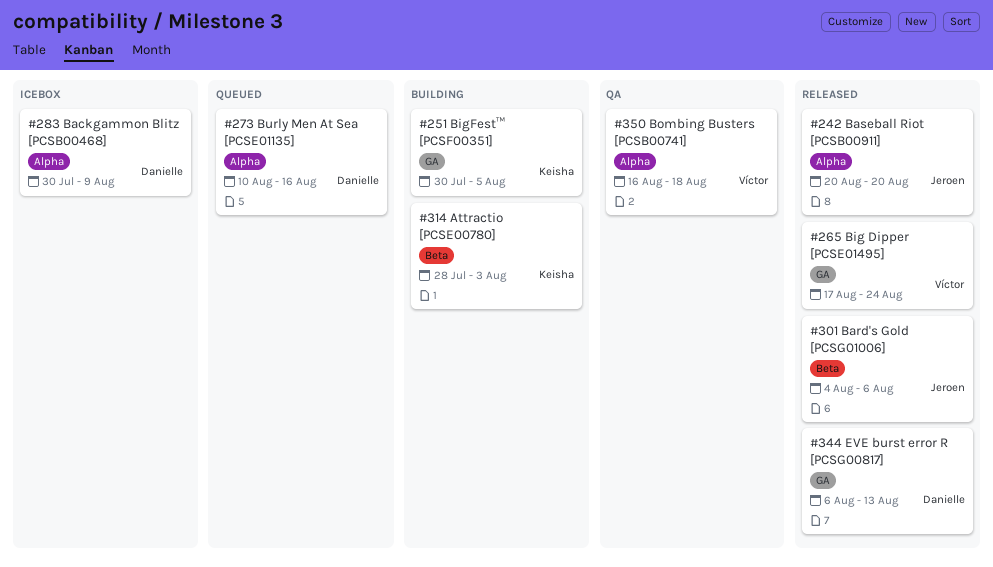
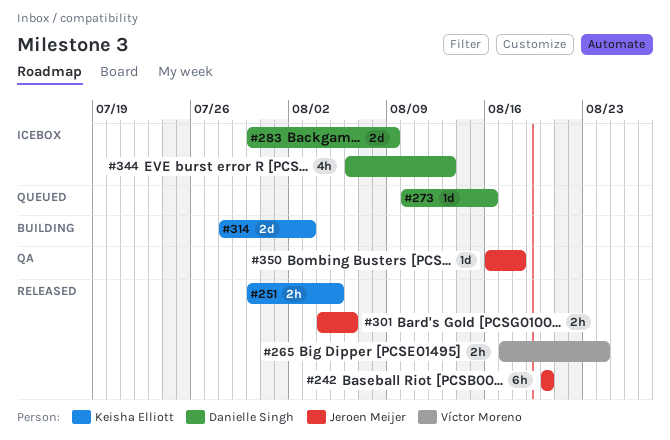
#251, status: Building -> Released
#344, status: Released -> Icebox
#350, owner: Víctor Moreno -> Jeroen Meijer

